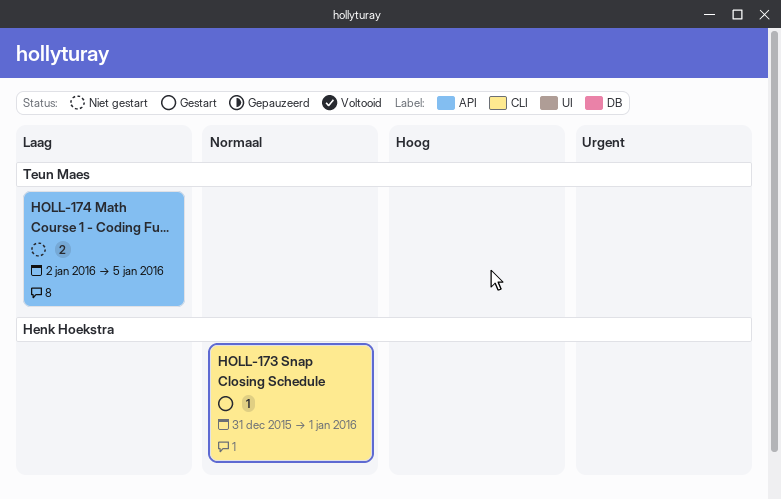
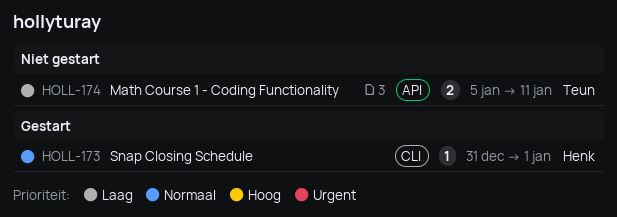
HOLL-174, start: Jan 2 -> Jan 5
HOLL-174, due: Jan 5 -> Jan 11

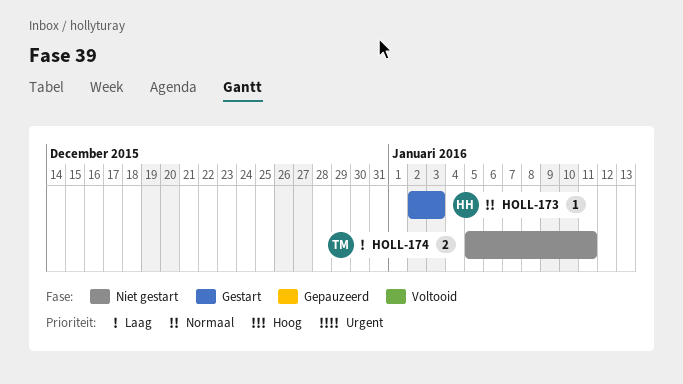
HOLL-173, start: Dec 31 -> Jan 2
HOLL-173, due: Jan 1 -> Jan 3

